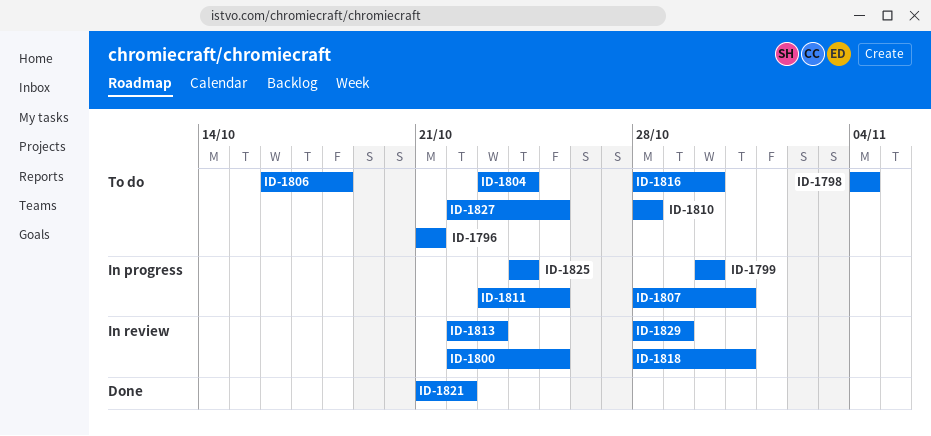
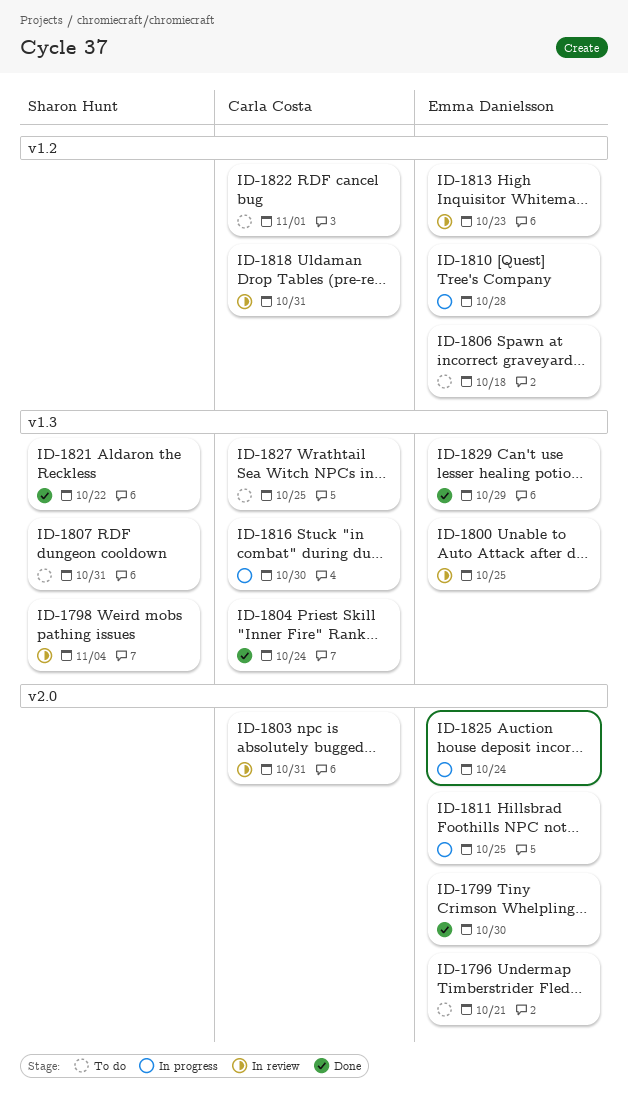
ID-1798, status: To do -> In review
ID-1799, status: In progress -> Done
ID-1803: none -> present
ID-1804, status: To do -> Done
ID-1807, status: In progress -> To do
ID-1810, status: To do -> In progress
ID-1816, status: To do -> In progress
ID-1822: none -> present
ID-1829, status: In review -> Done

